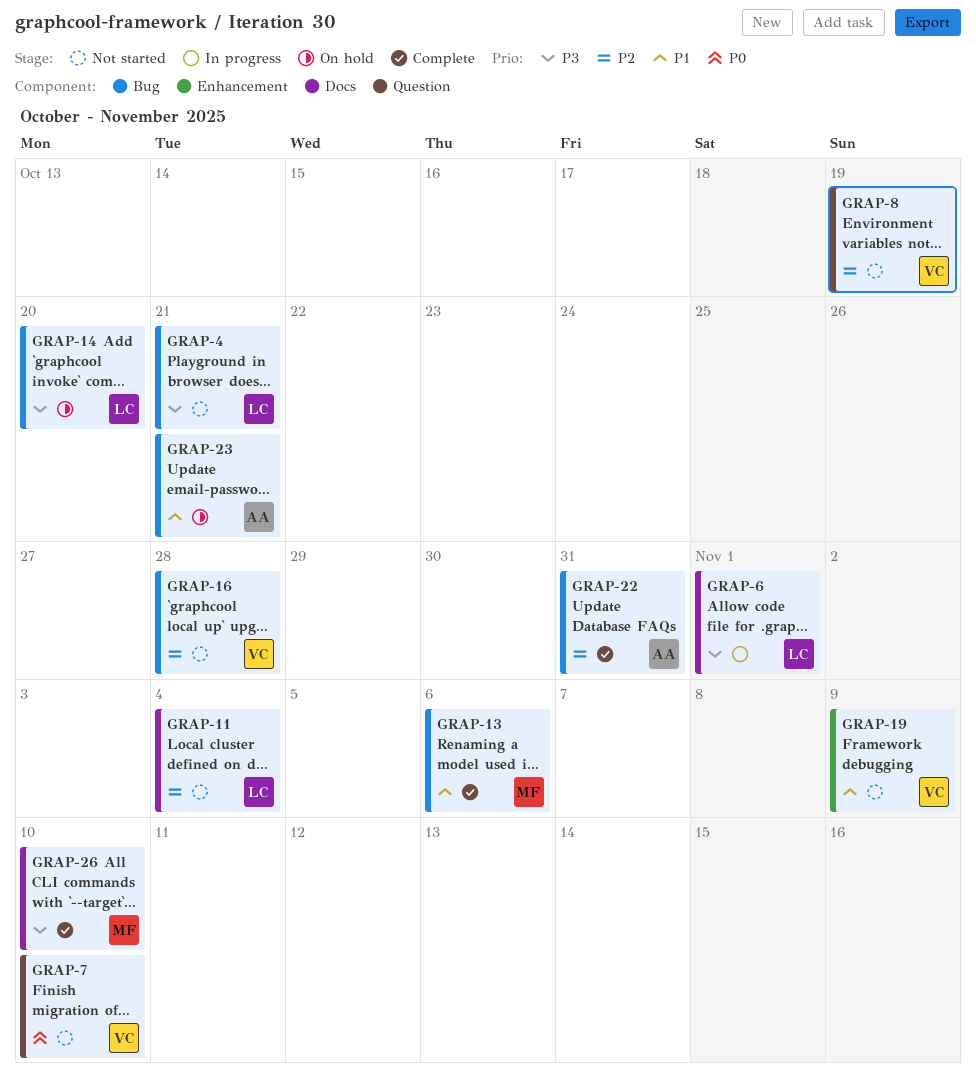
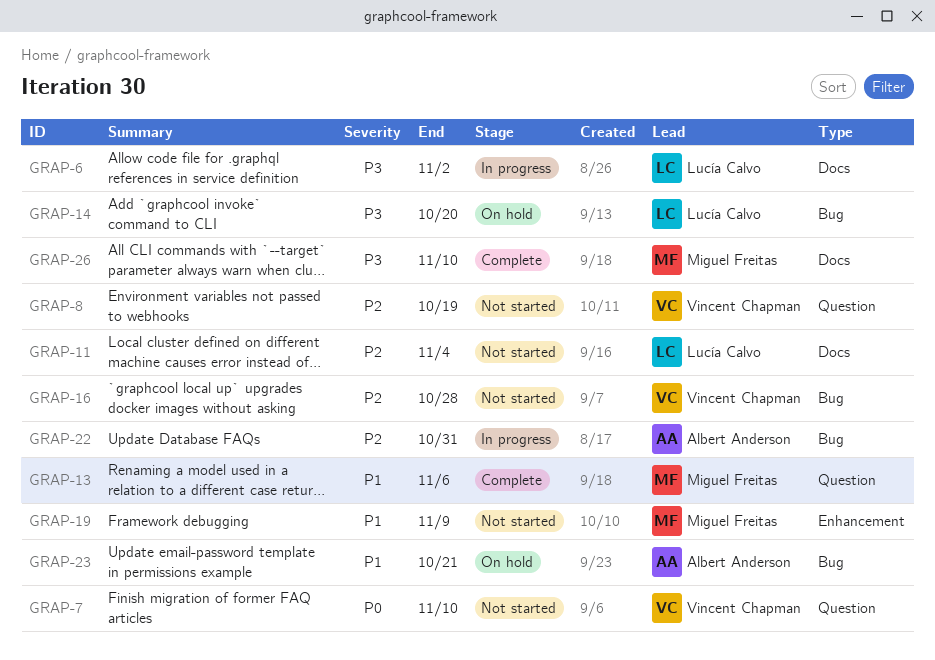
GRAP-4: present -> none
GRAP-6, due: Nov 1 -> Nov 2
GRAP-13, label: Bug -> Question
GRAP-19, owner: Vincent Chapman -> Miguel Freitas
GRAP-22, status: Complete -> In progress

